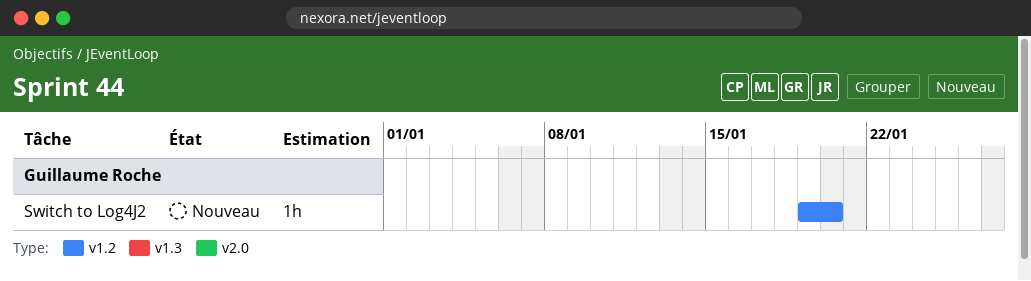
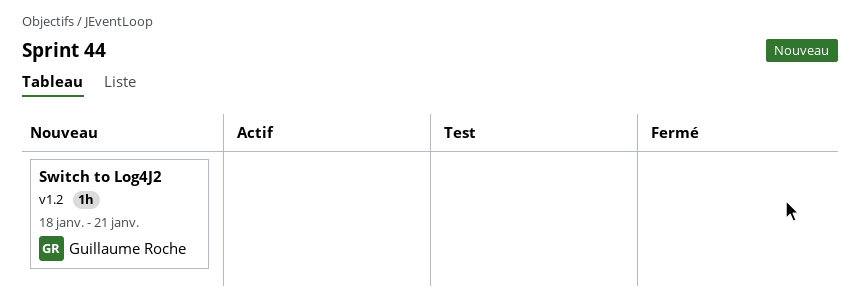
Switch to Log4J2, start: Jan 19 -> Jan 18
Switch to Log4J2, due: Jan 20 -> Jan 21

